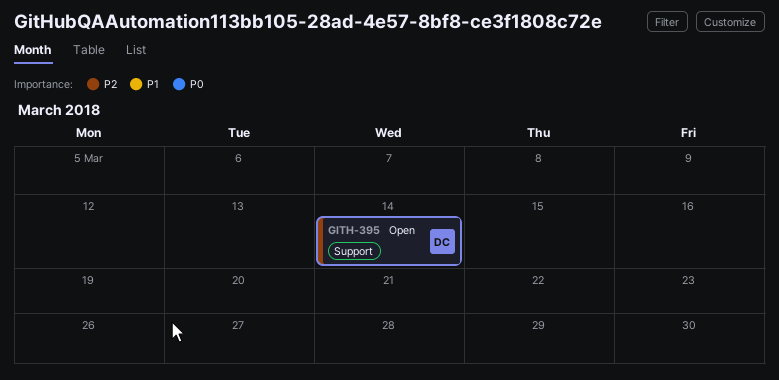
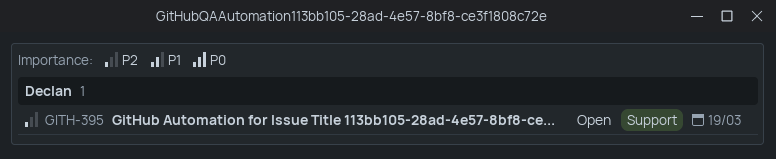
GITH-395, due: Mar 14 -> Mar 19

